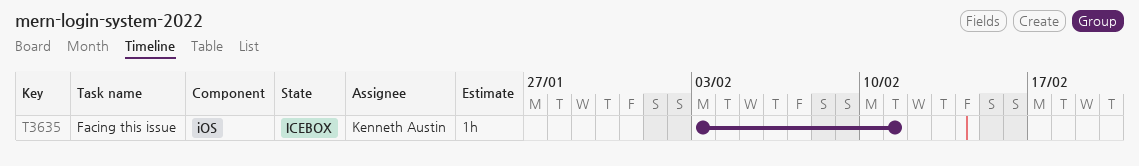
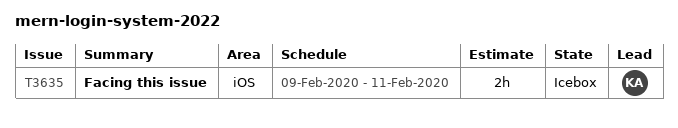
T3635, estimate: 1h -> 2h
T3635, start: Feb 3 -> Feb 9

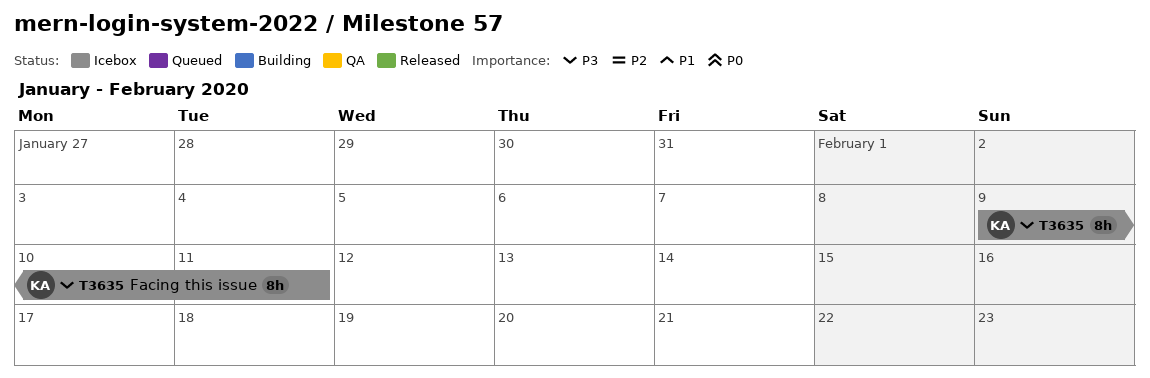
T3635, estimate: 2h -> 8h

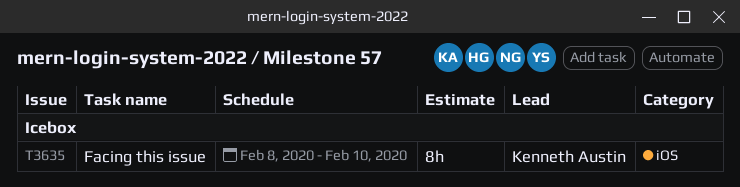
T3635, start: Feb 9 -> Feb 8
T3635, due: Feb 11 -> Feb 10

